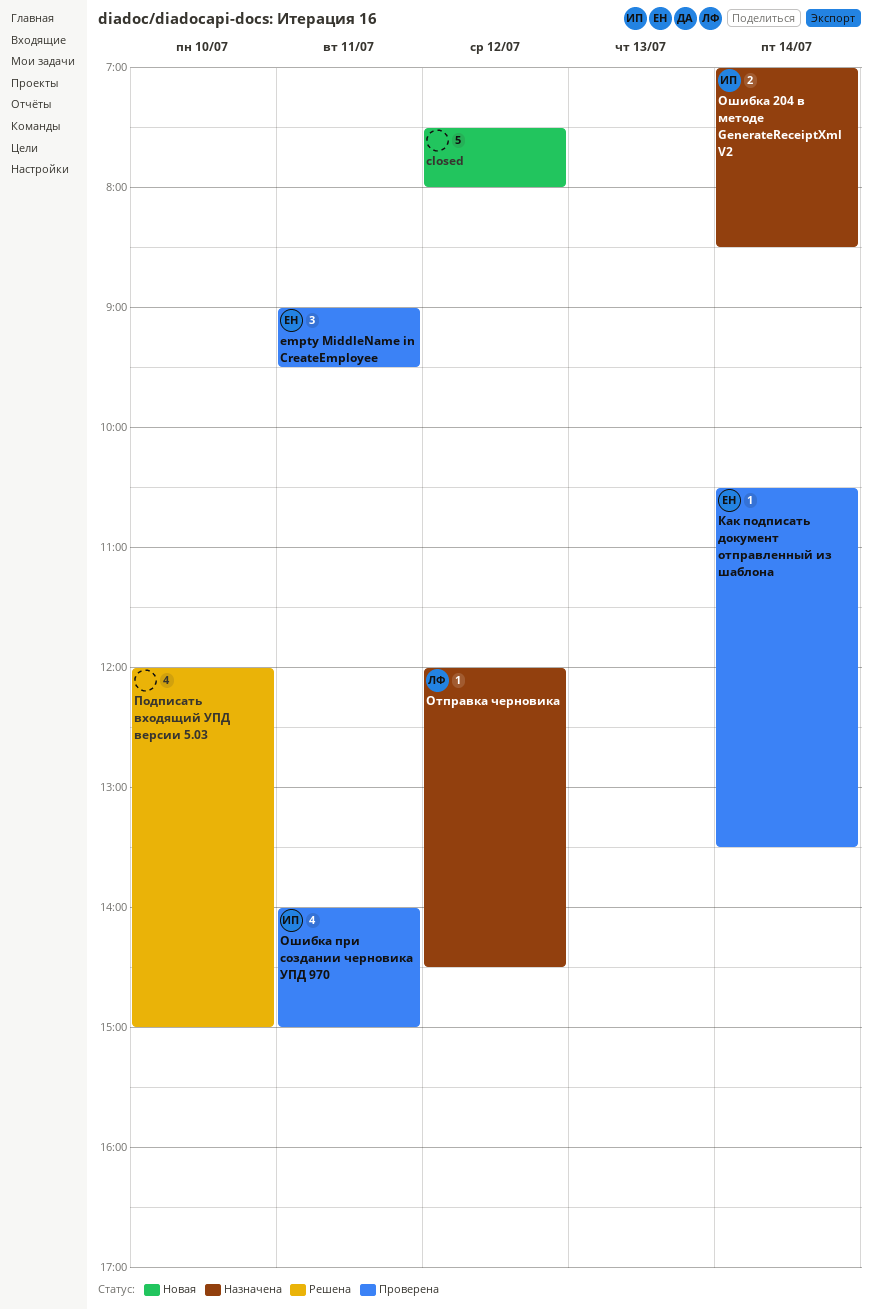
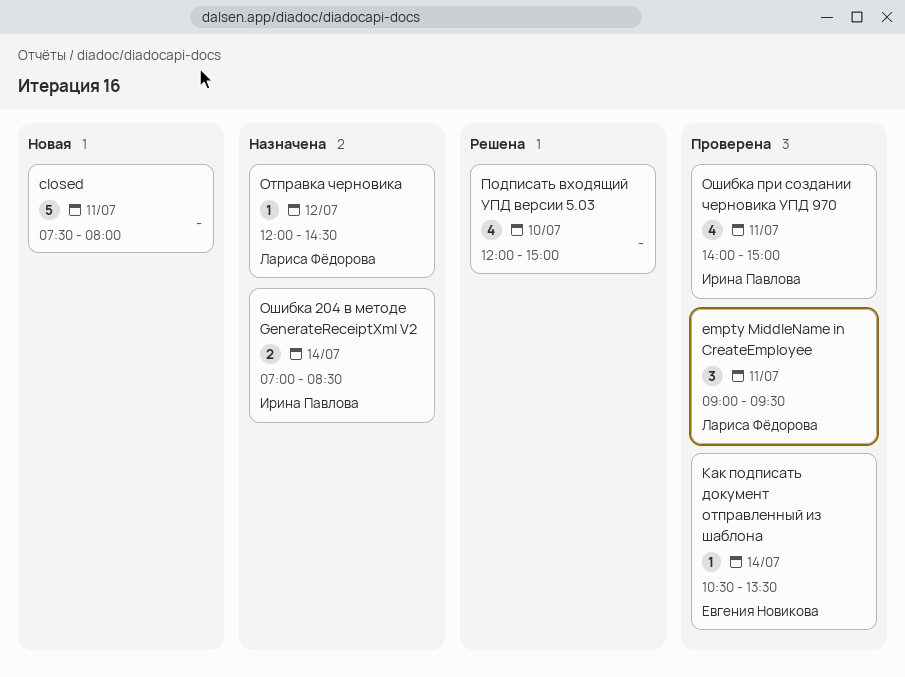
closed, day: Jul 12 -> Jul 11
empty MiddleName in CreateEmployee, owner: Евгения Новикова -> Лариса Фёдорова

